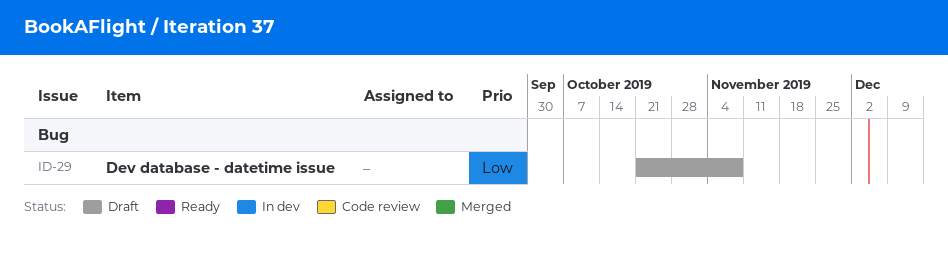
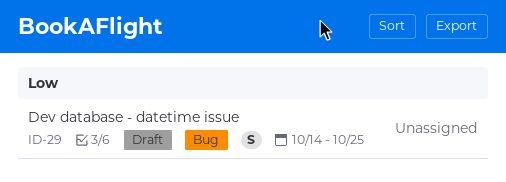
ID-29, start: Oct 21 -> Oct 14
ID-29, due: Nov 8 -> Oct 25

